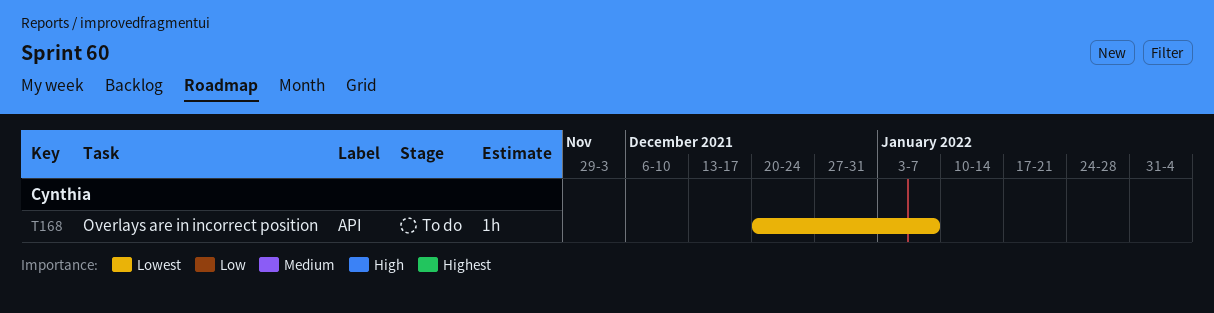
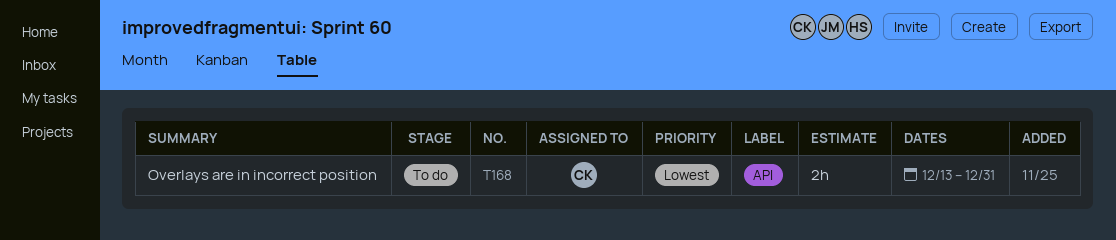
T168, estimate: 1h -> 2h
T168, start: Dec 20 -> Dec 13
T168, due: Jan 7 -> Dec 31

